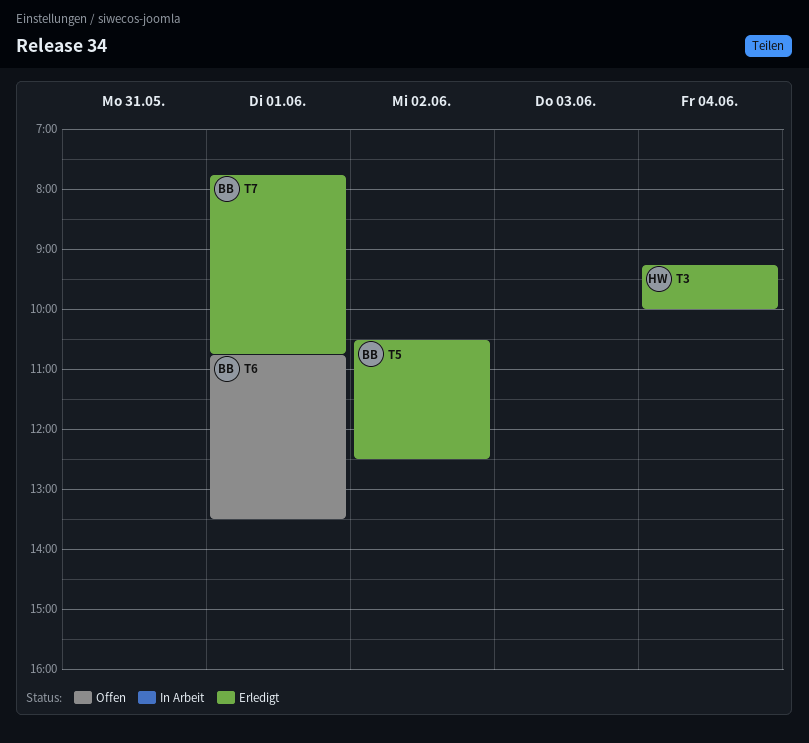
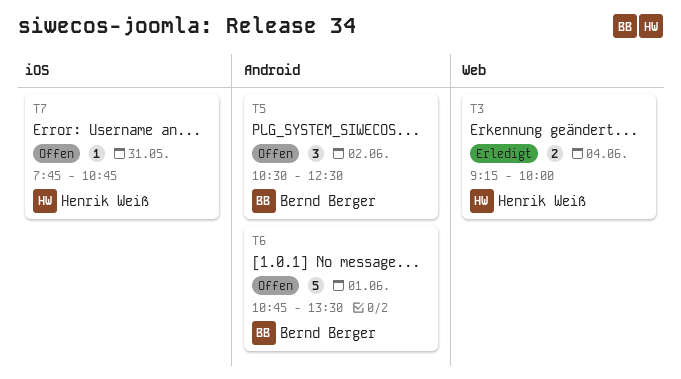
T5, status: Erledigt -> Offen
T7, status: Erledigt -> Offen
T7, owner: Bernd Berger -> Henrik Weiß
T7, day: Jun 1 -> May 31

